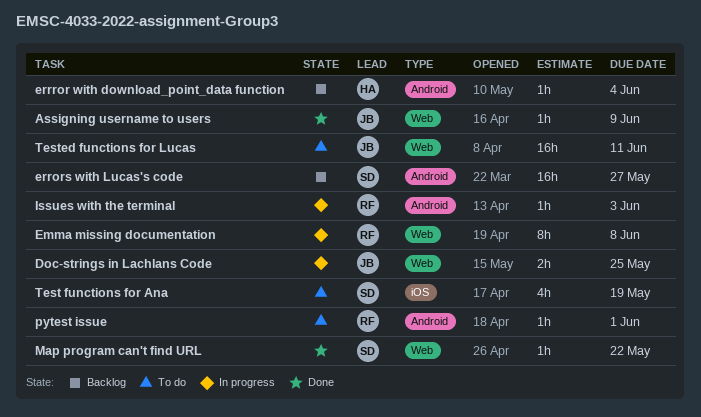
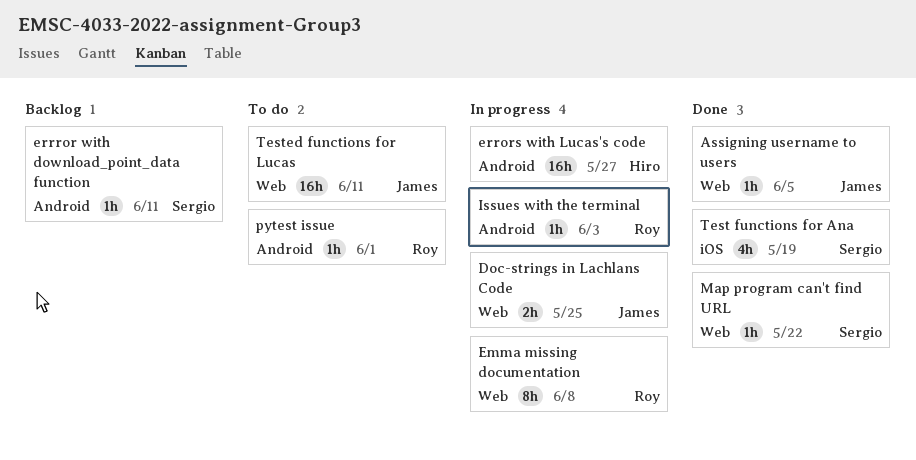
Assigning username to users, due: Jun 9 -> Jun 5
errors with Lucas's code, status: Backlog -> In progress
errors with Lucas's code, owner: Sergio -> Hiro
errror with download_point_data function, owner: Hiro -> Sergio
errror with download_point_data function, due: Jun 4 -> Jun 11
Test functions for Ana, status: To do -> Done

